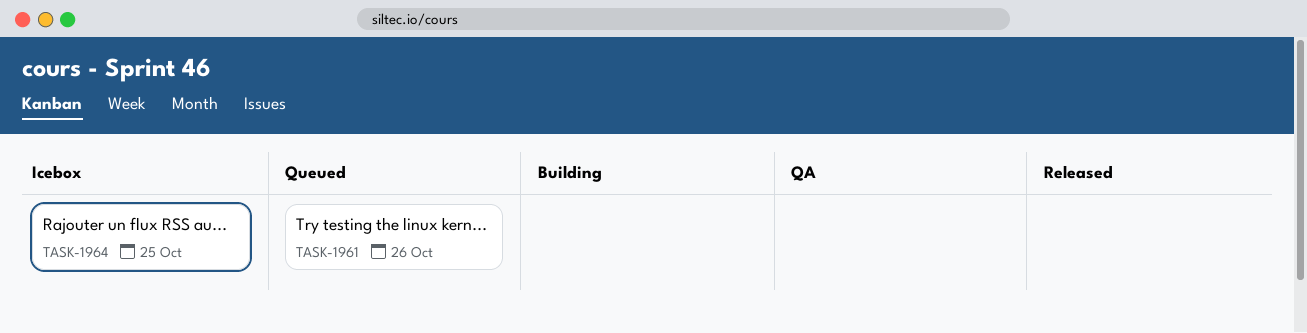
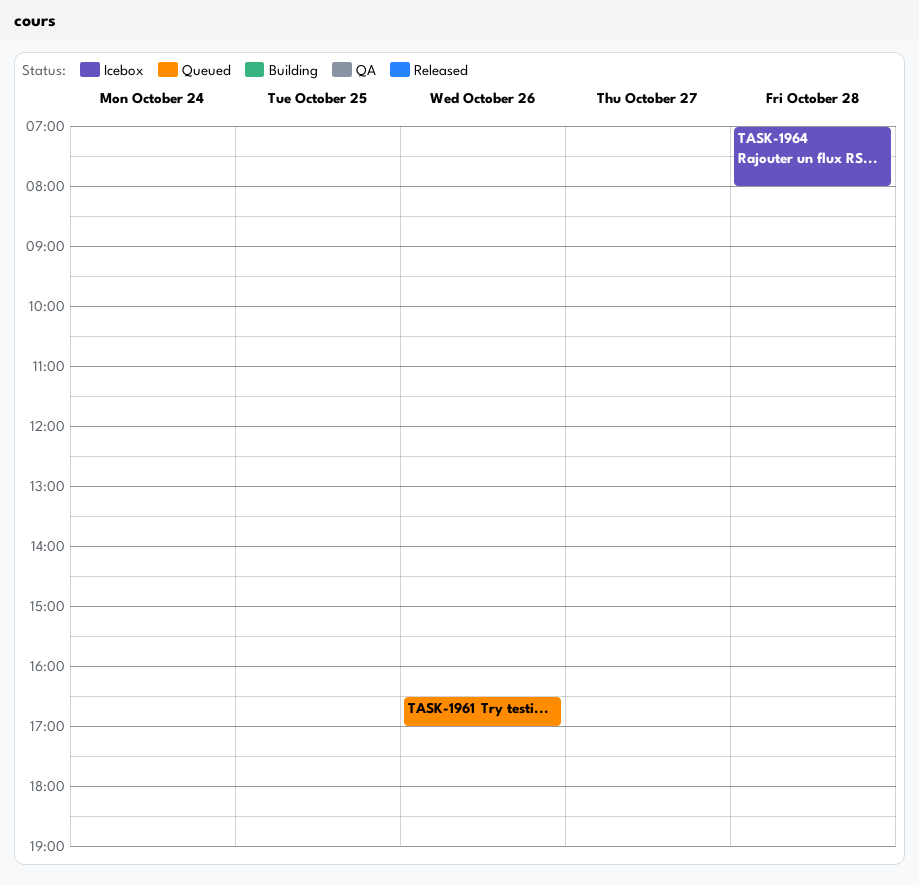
TASK-1964, day: Oct 25 -> Oct 28

